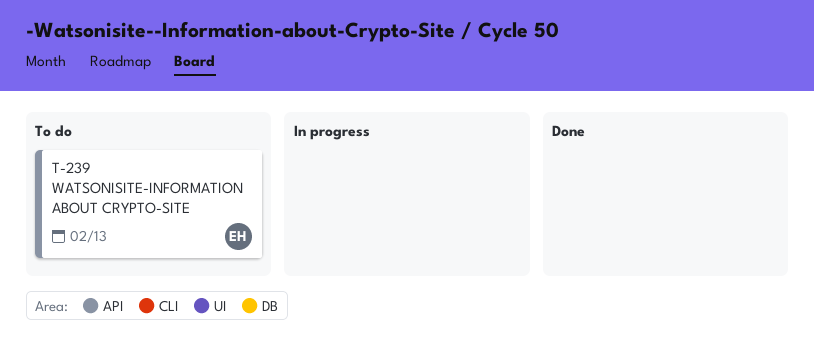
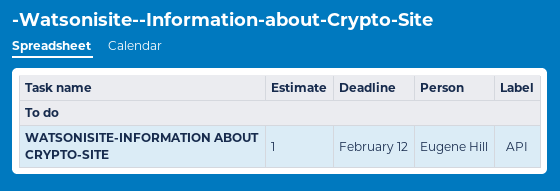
WATSONISITE-INFORMATION ABOUT CRYPTO-SITE, due: Feb 13 -> Feb 12

